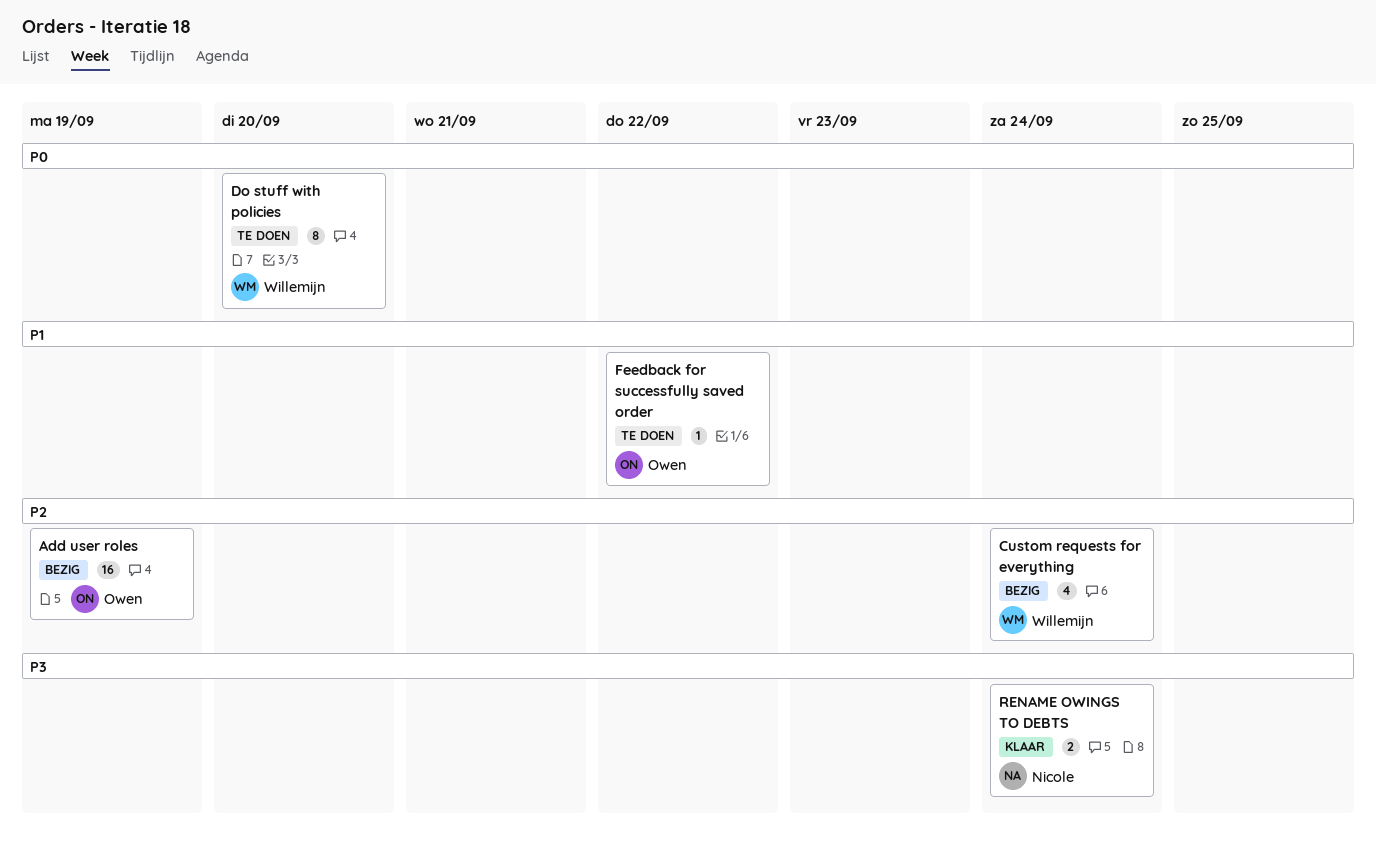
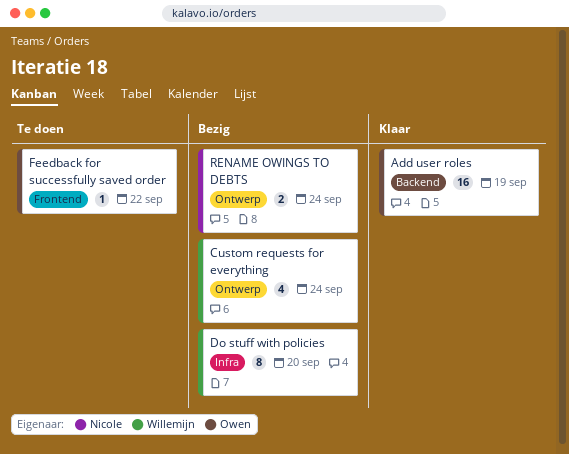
Add user roles, status: Bezig -> Klaar
Do stuff with policies, status: Te doen -> Bezig
RENAME OWINGS TO DEBTS, status: Klaar -> Bezig

